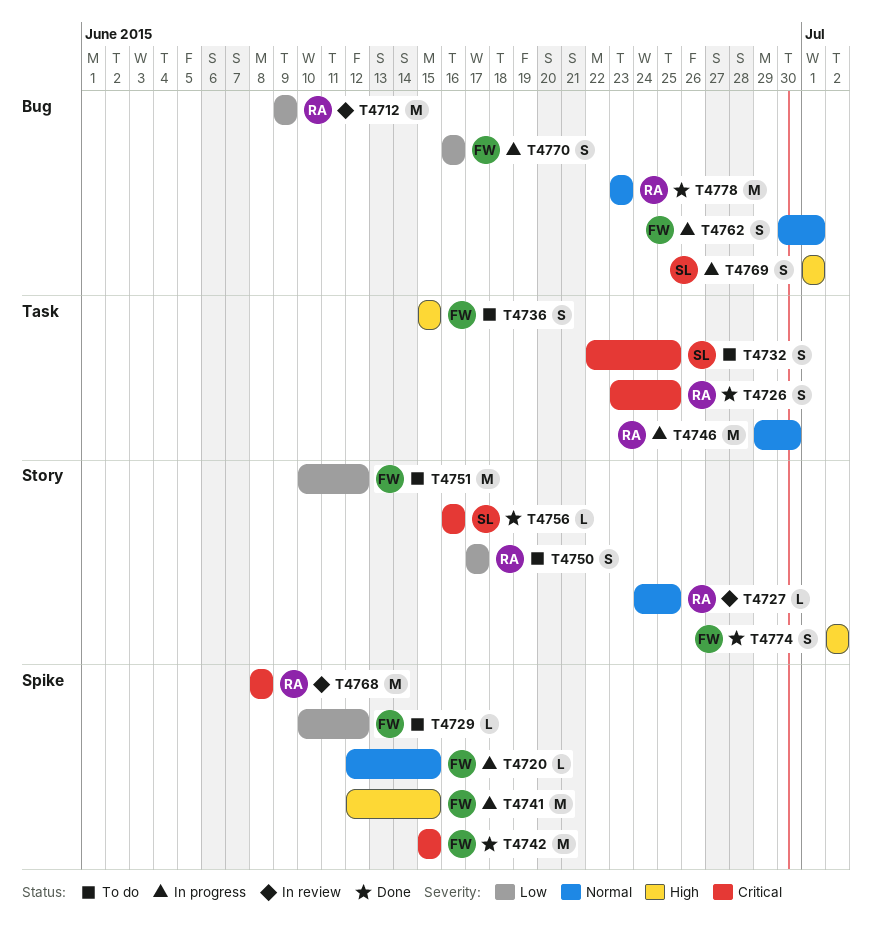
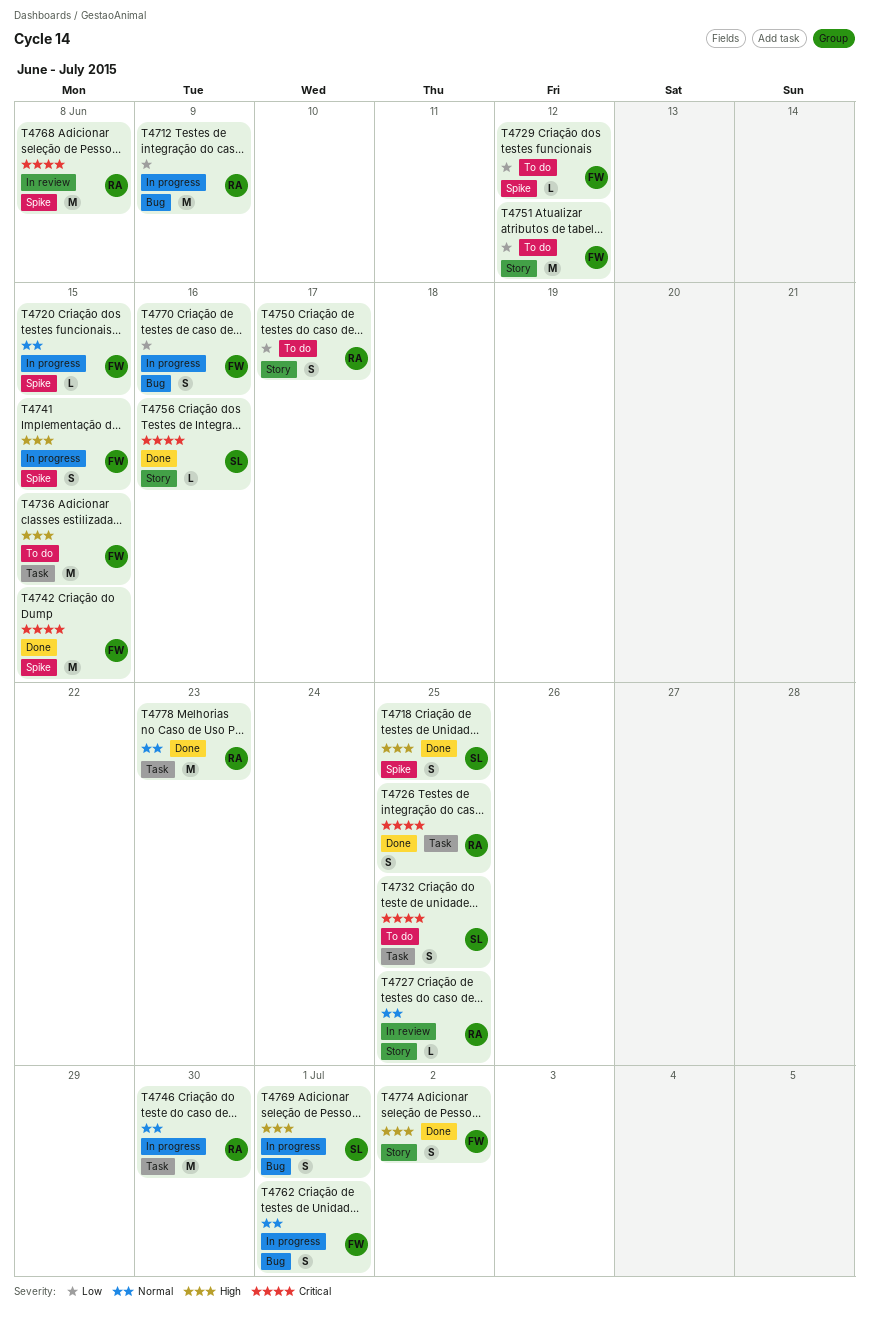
T4712, status: In review -> In progress
T4718: none -> present
T4736, estimate: S -> M
T4741, estimate: M -> S
T4778, label: Bug -> Task

